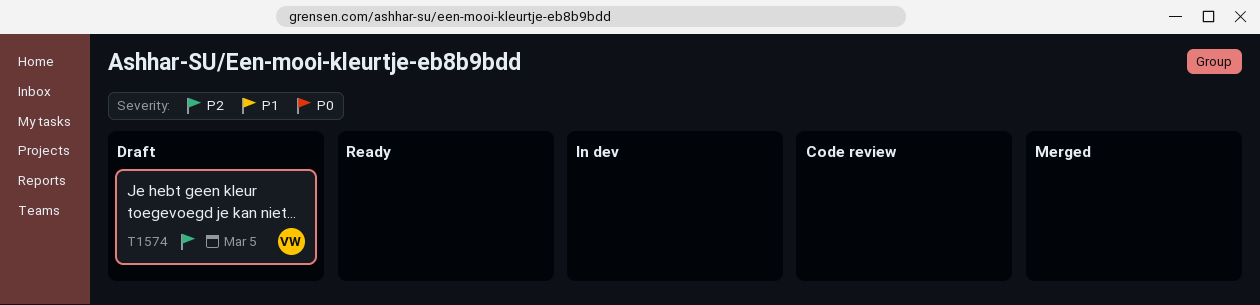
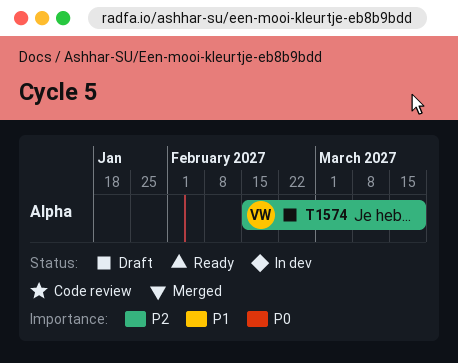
T1574, due: Mar 5 -> Mar 19

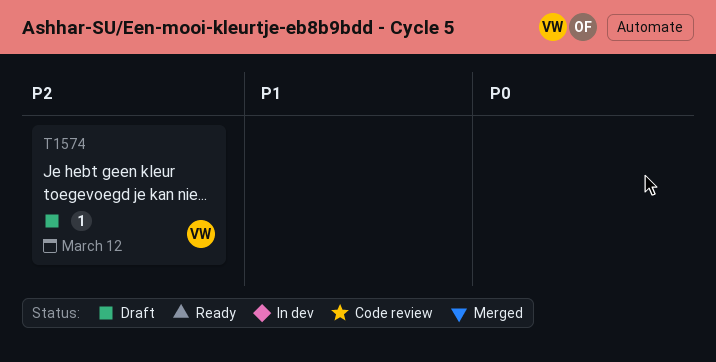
T1574, due: Mar 19 -> Mar 12

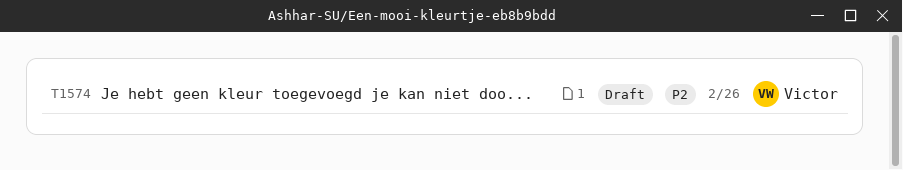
T1574, due: Mar 12 -> Feb 26

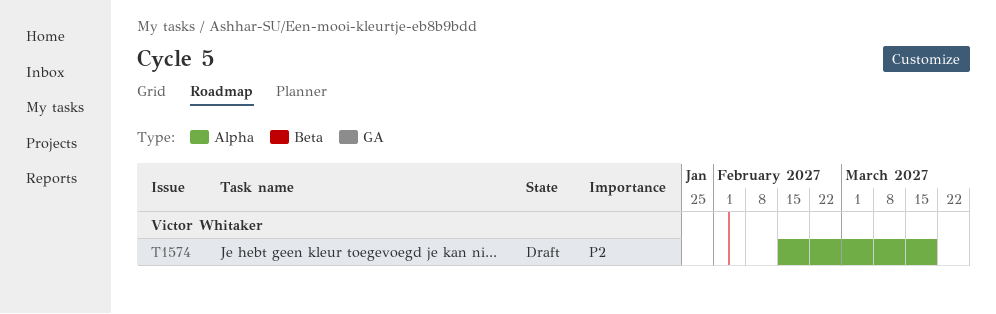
T1574, due: Feb 26 -> Mar 19

